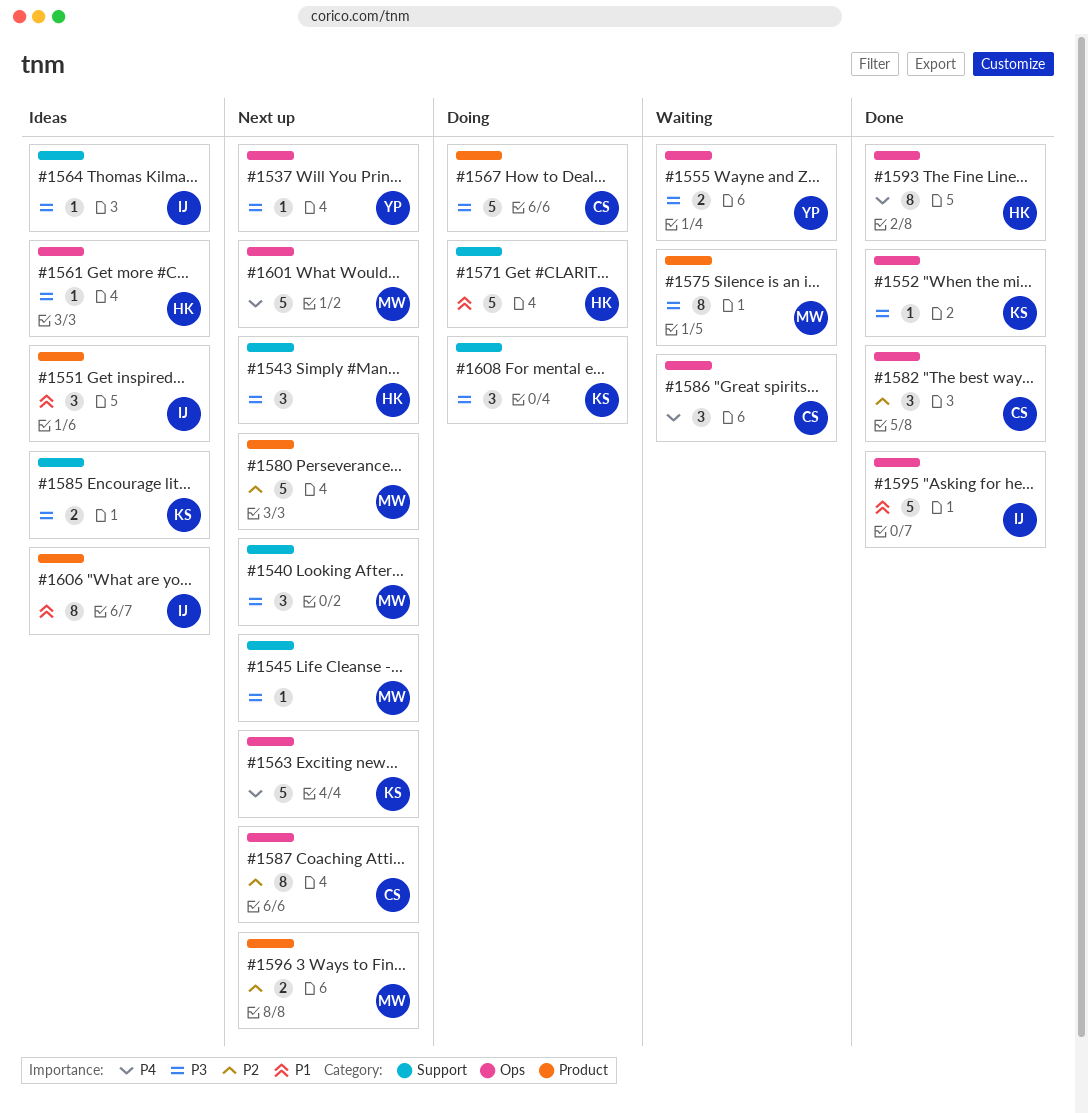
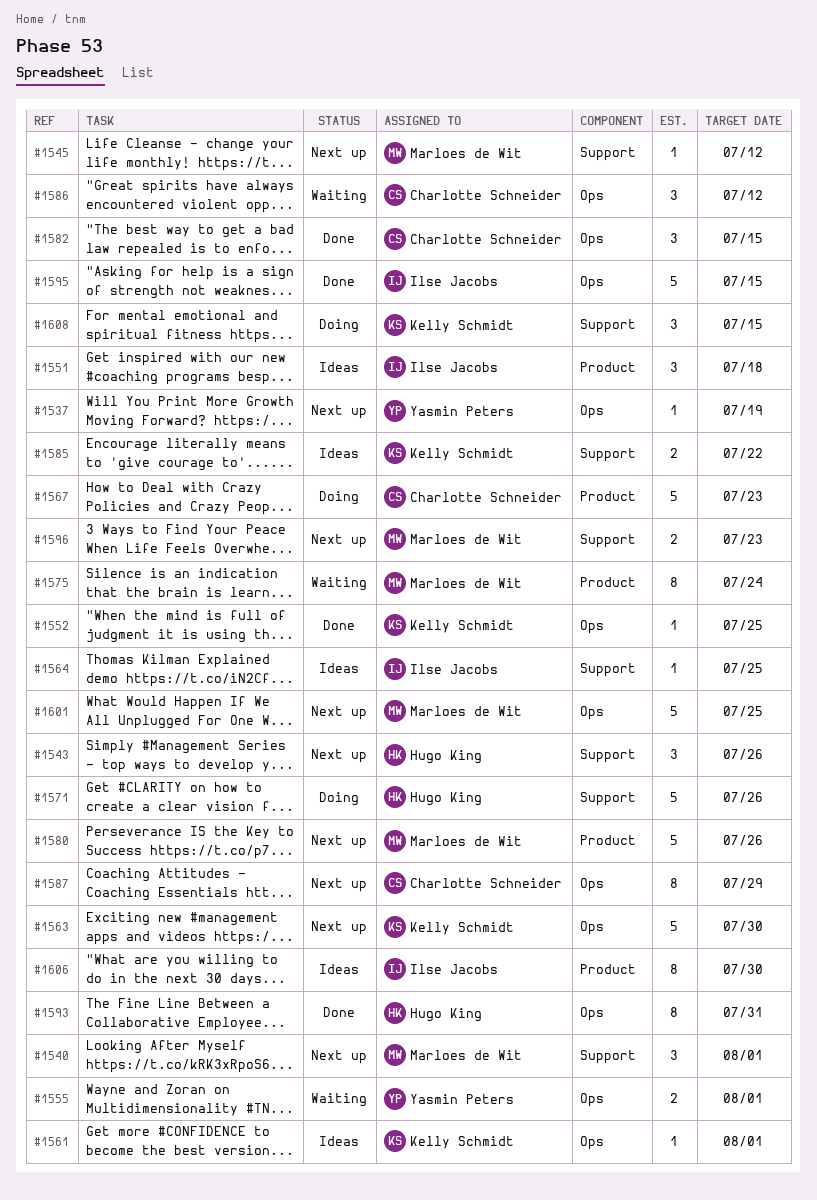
#1561, owner: Hugo King -> Kelly Schmidt
#1596, label: Product -> Support

